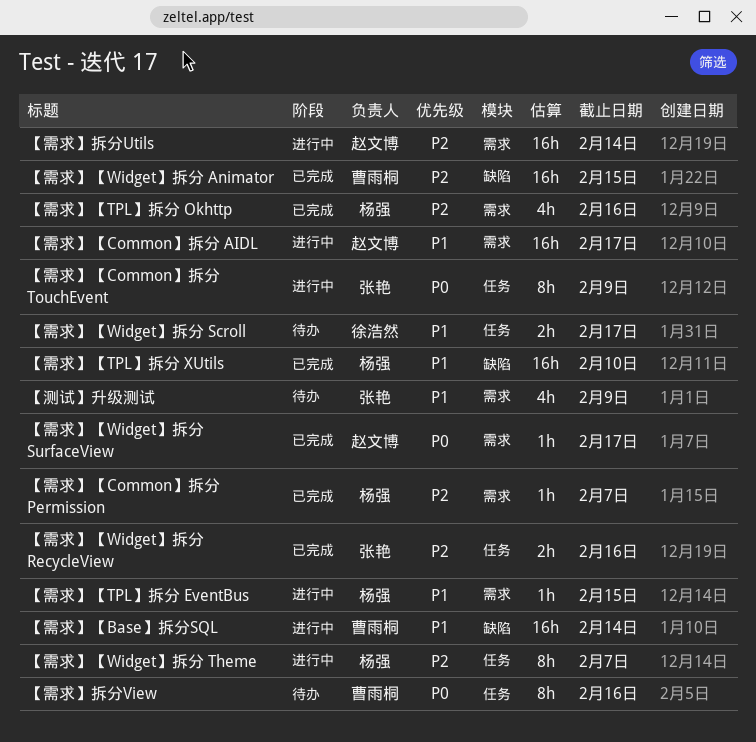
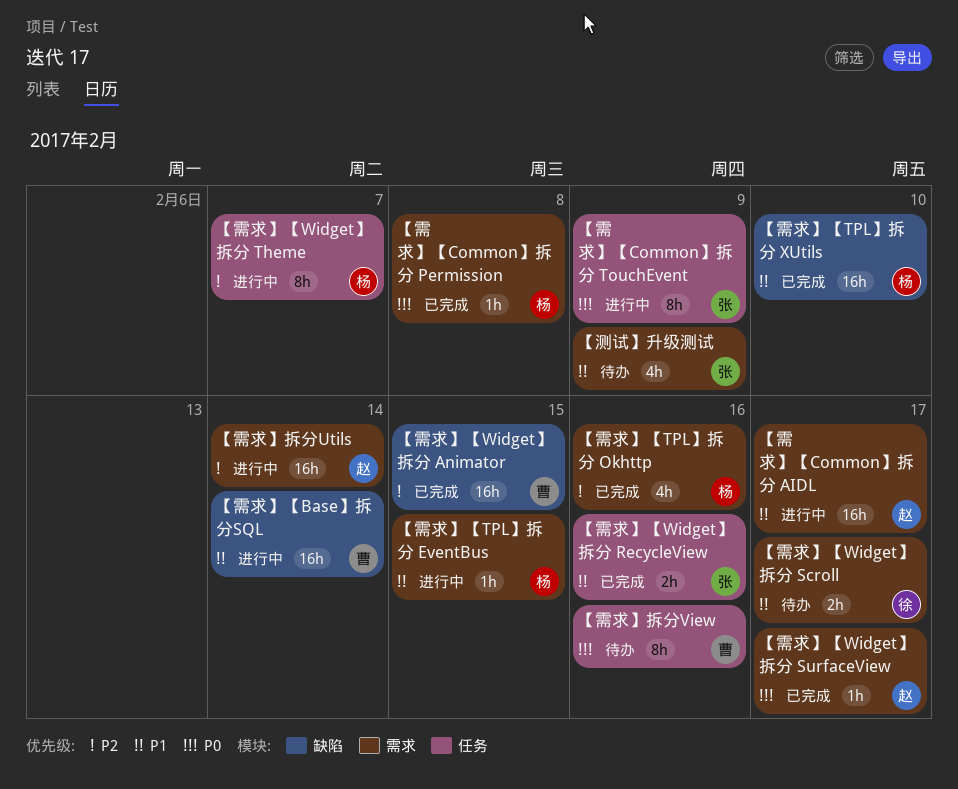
【需求】【Common】拆分 Permission, priority: P2 -> P0
【需求】【Common】拆分 Permission, due: Feb 7 -> Feb 8
【需求】【Widget】拆分 RecycleView, priority: P2 -> P1
【需求】【Widget】拆分 Scroll, label: 任务 -> 需求

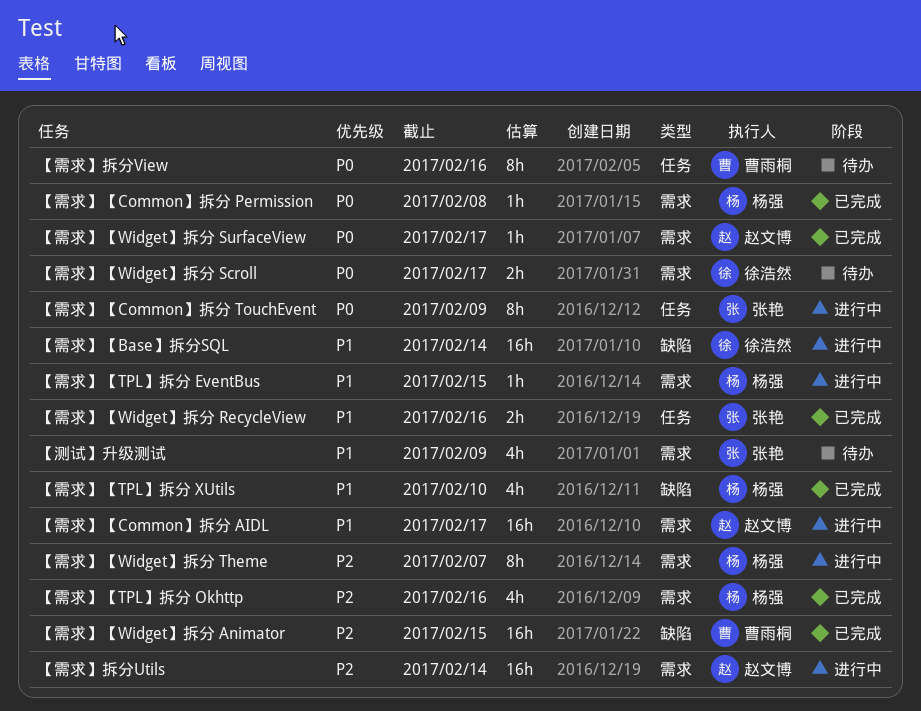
【需求】【Base】拆分SQL, owner: 曹雨桐 -> 徐浩然
【需求】【TPL】拆分 XUtils, estimate: 16h -> 4h
【需求】【Widget】拆分 Scroll, priority: P1 -> P0
【需求】【Widget】拆分 Theme, label: 任务 -> 需求

